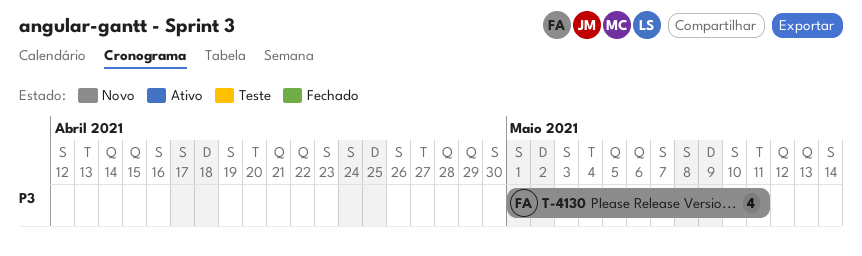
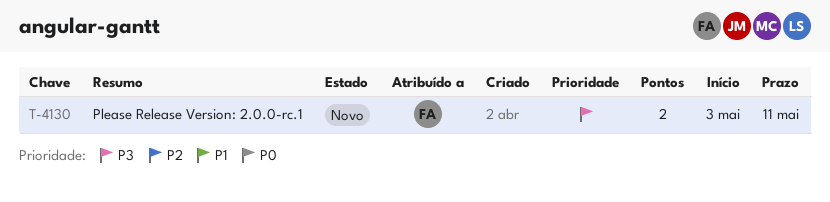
T-4130, estimate: 4 -> 2
T-4130, start: May 1 -> May 3

